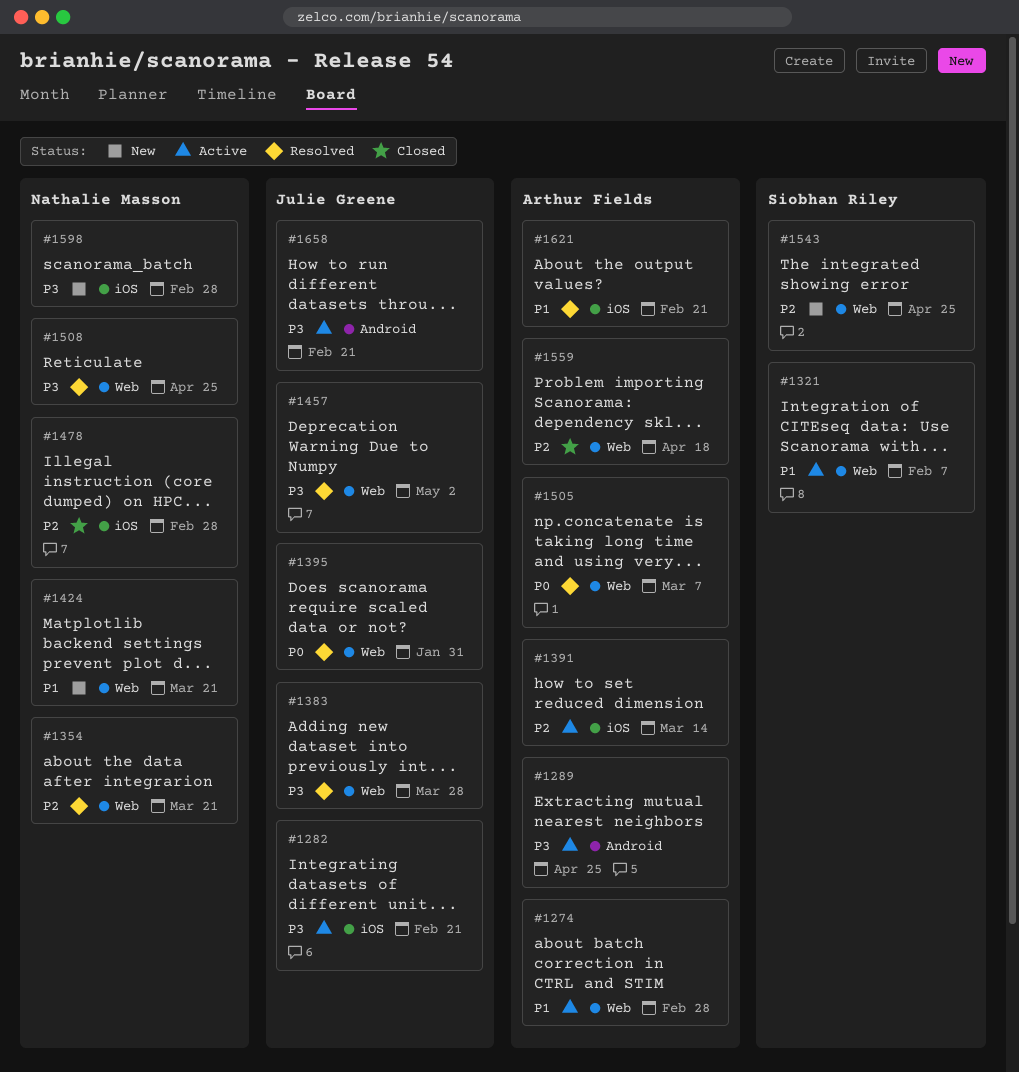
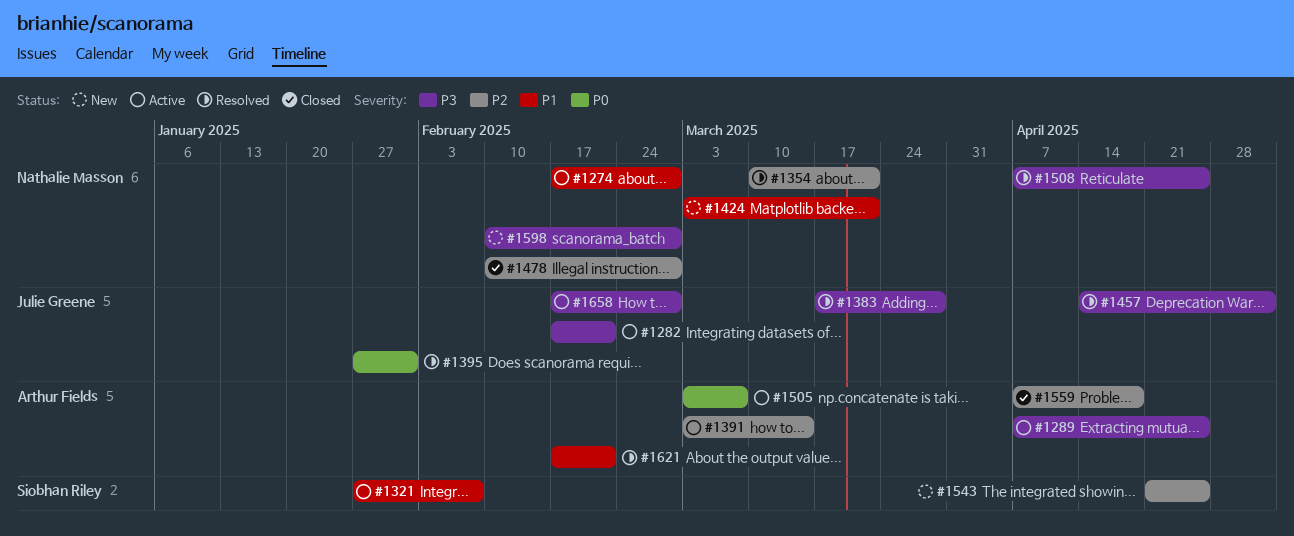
#1274, owner: Arthur Fields -> Nathalie Masson
#1505, status: Resolved -> Active
#1658, due: Feb 21 -> Feb 28

